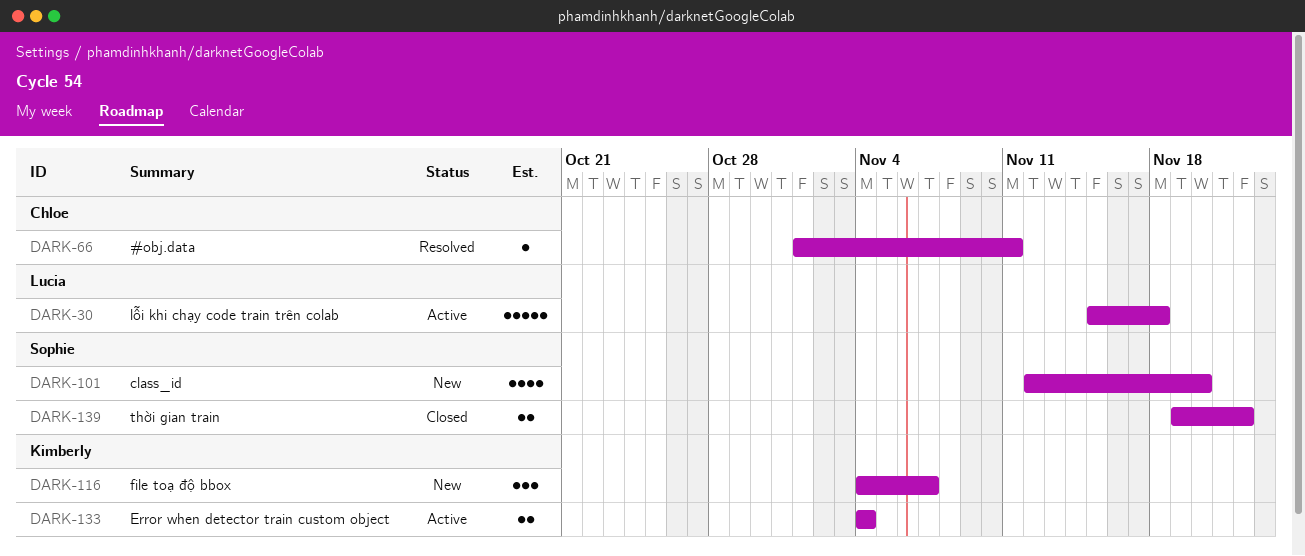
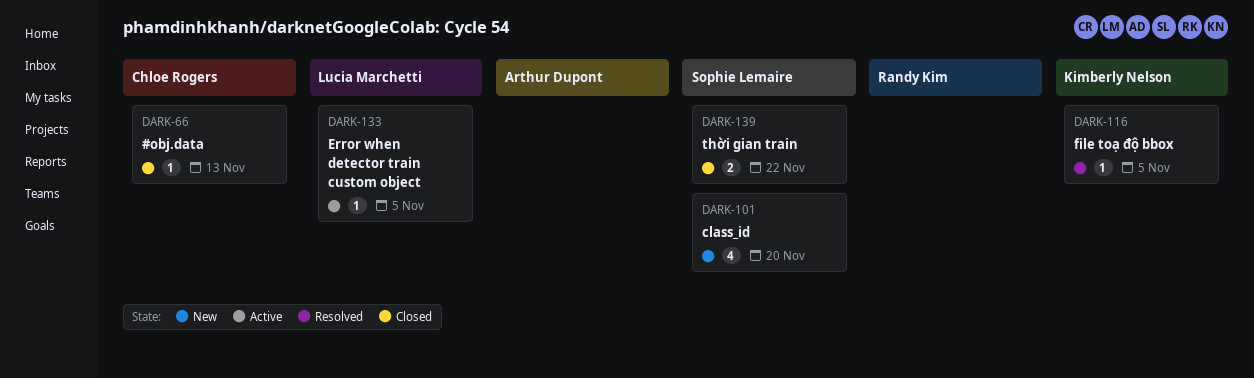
DARK-30: present -> none
DARK-66, status: Resolved -> Closed
DARK-66, due: Nov 11 -> Nov 13
DARK-116, status: New -> Resolved
DARK-116, estimate: 3 -> 1
DARK-116, due: Nov 7 -> Nov 5
DARK-133, owner: Kimberly Nelson -> Lucia Marchetti
DARK-133, estimate: 2 -> 1
DARK-133, due: Nov 4 -> Nov 5

